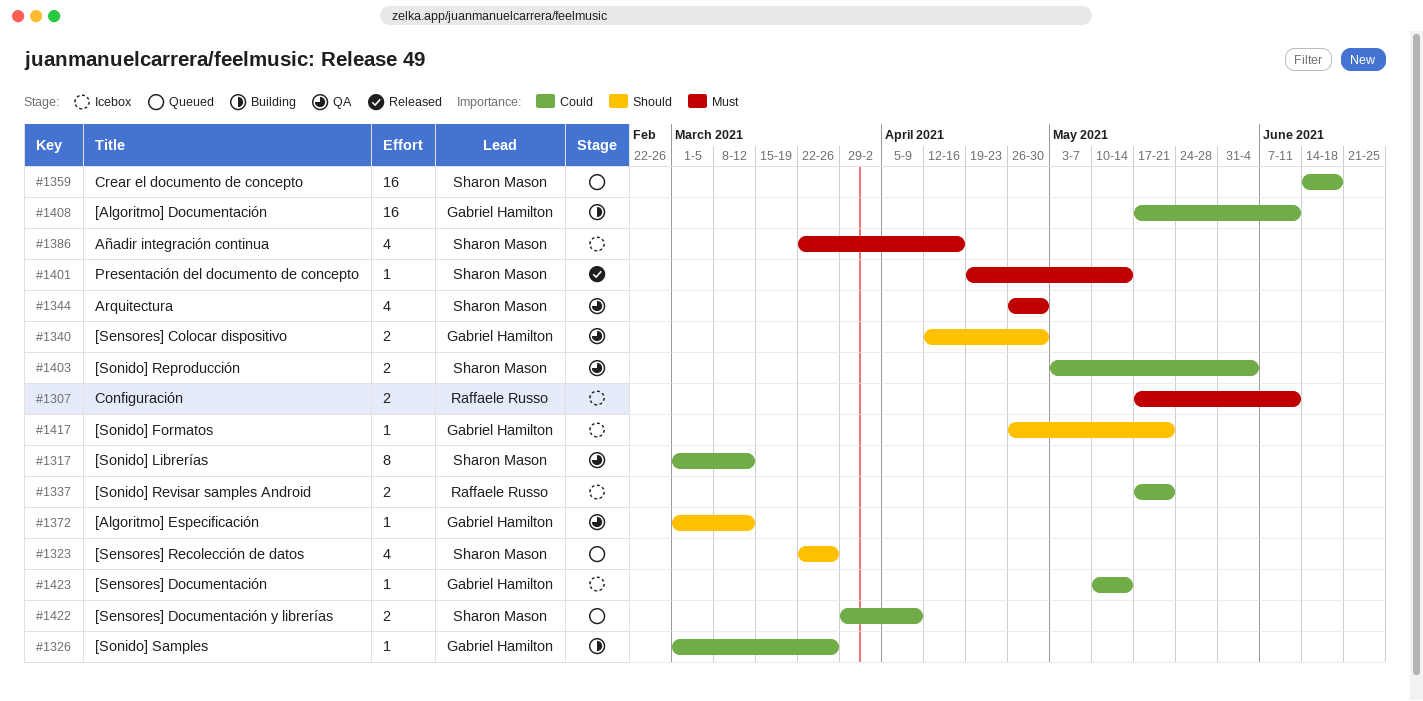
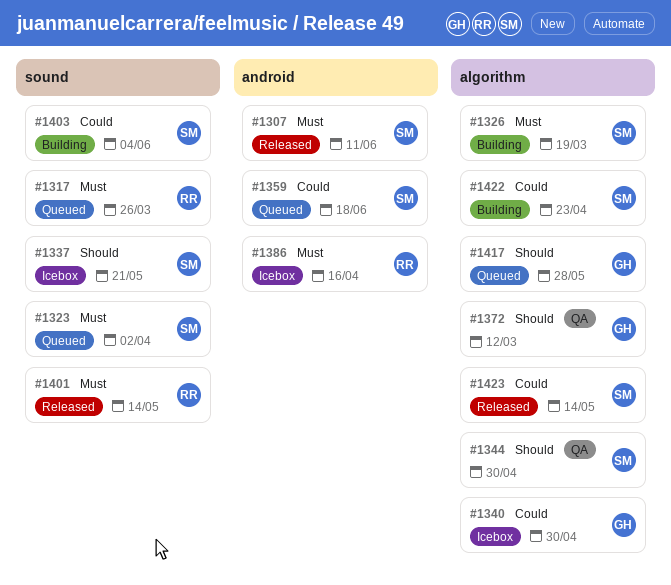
#1307, status: Icebox -> Released
#1307, owner: Raffaele Russo -> Sharon Mason
#1317, status: QA -> Queued
#1317, owner: Sharon Mason -> Raffaele Russo
#1317, priority: Could -> Must
#1317, due: Mar 12 -> Mar 26
#1323, priority: Should -> Must
#1323, due: Mar 26 -> Apr 2
#1326, owner: Gabriel Hamilton -> Sharon Mason
#1326, priority: Could -> Must
#1326, due: Mar 26 -> Mar 19
#1337, owner: Raffaele Russo -> Sharon Mason
#1337, priority: Could -> Should
#1340, status: QA -> Icebox
#1340, priority: Should -> Could
#1344, priority: Must -> Should
#1386, owner: Sharon Mason -> Raffaele Russo
#1401, owner: Sharon Mason -> Raffaele Russo
#1403, status: QA -> Building
#1408: present -> none
#1417, status: Icebox -> Queued
#1417, due: May 21 -> May 28
#1422, status: Queued -> Building
#1422, due: Apr 9 -> Apr 23
#1423, status: Icebox -> Released
#1423, owner: Gabriel Hamilton -> Sharon Mason

